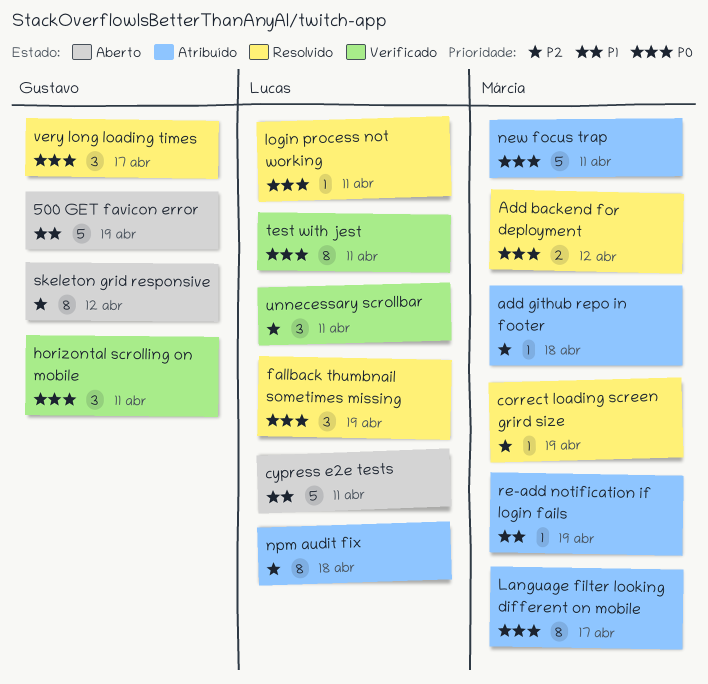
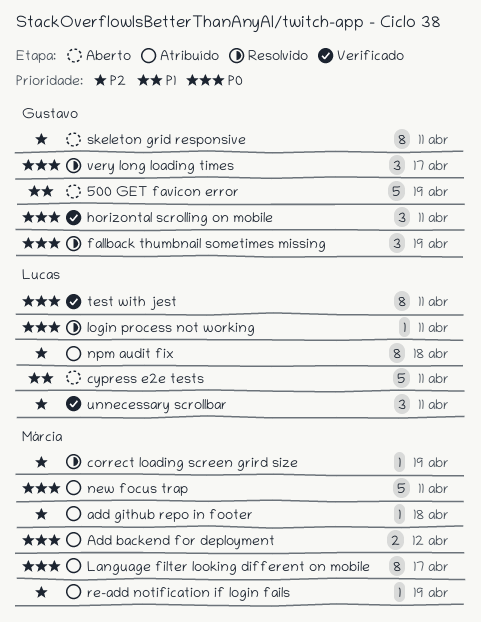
Add backend for deployment, status: Resolvido -> Atribuído
fallback thumbnail sometimes missing, owner: Lucas -> Gustavo
re-add notification if login fails, priority: P1 -> P2
skeleton grid responsive, due: Apr 12 -> Apr 11

